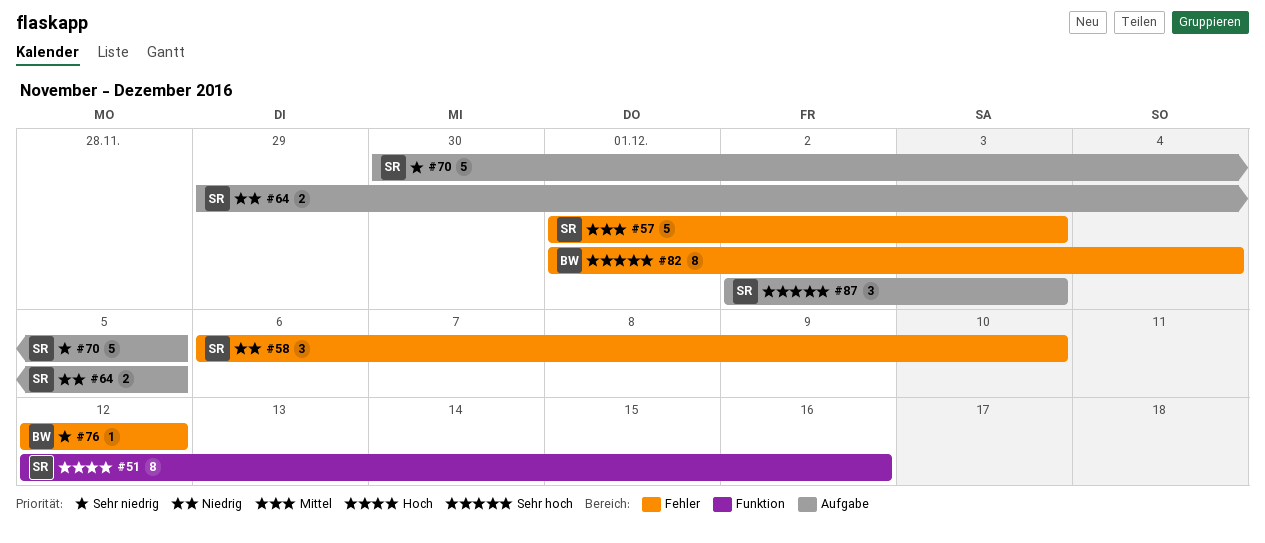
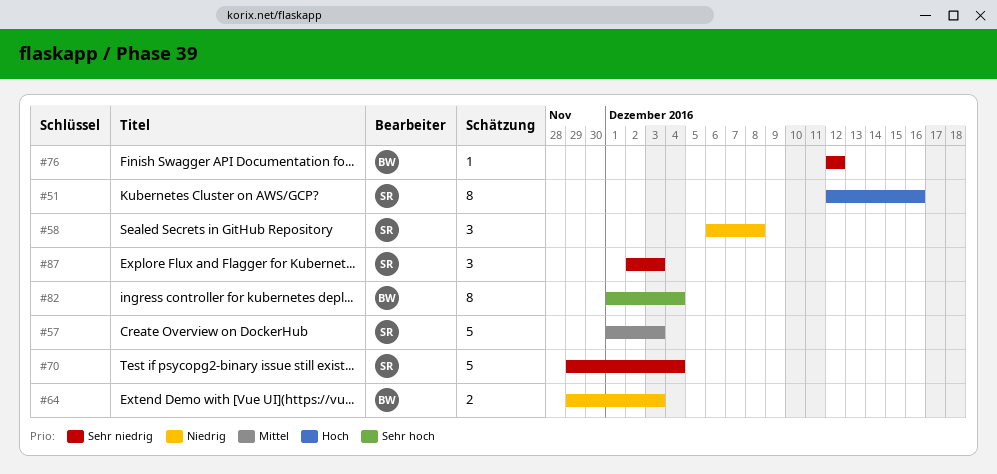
#58, due: Dec 10 -> Dec 8
#64, owner: SR -> BW
#64, due: Dec 5 -> Dec 3
#70, start: Nov 30 -> Nov 29
#70, due: Dec 5 -> Dec 4
#87, priority: Sehr hoch -> Sehr niedrig

